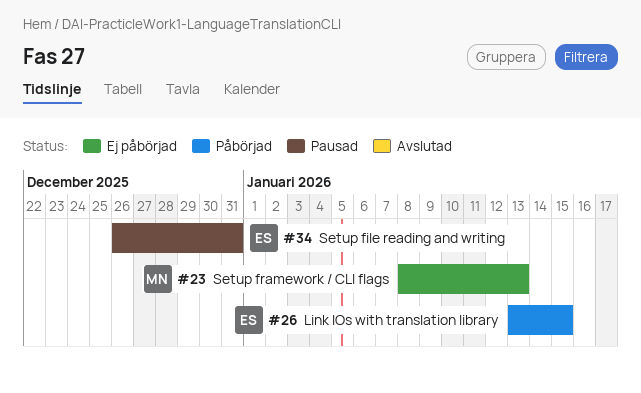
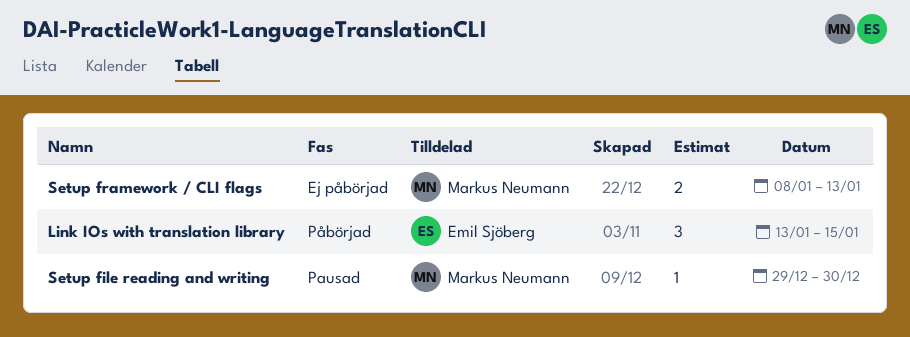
Setup file reading and writing, owner: Emil Sjöberg -> Markus Neumann
Setup file reading and writing, start: Dec 26 -> Dec 29
Setup file reading and writing, due: Dec 31 -> Dec 30

